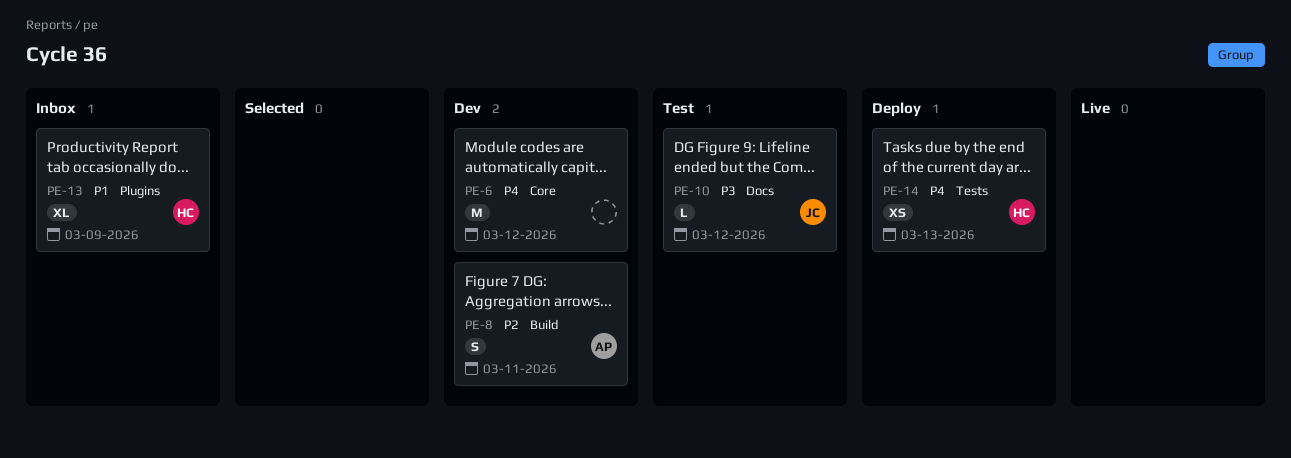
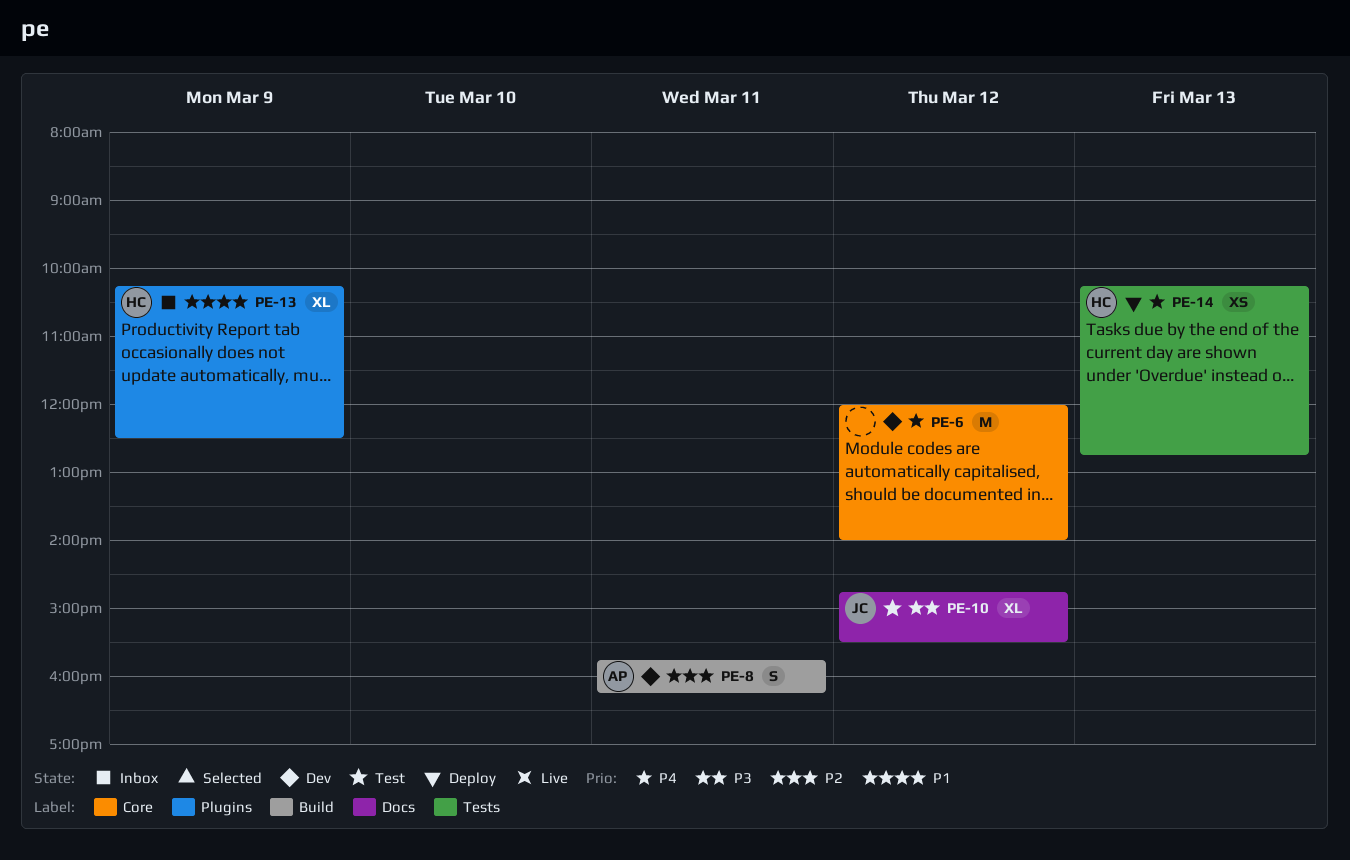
PE-10, estimate: L -> XL

